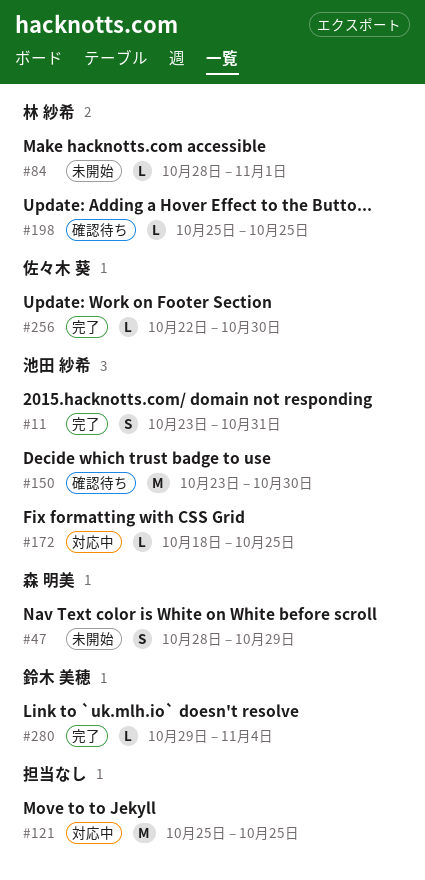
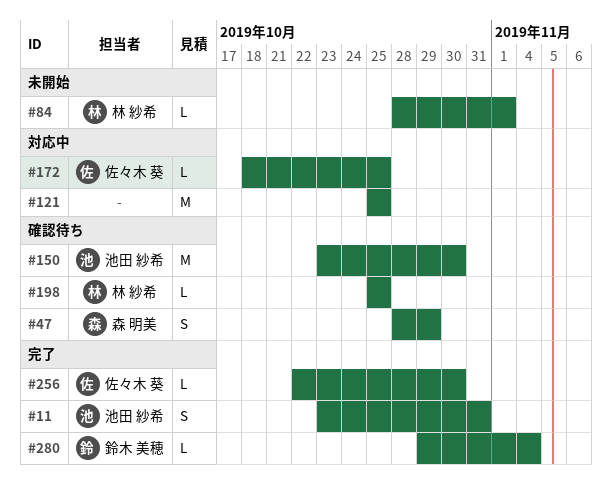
#47, status: 未開始 -> 確認待ち
#172, owner: 池田 紗希 -> 佐々木 葵

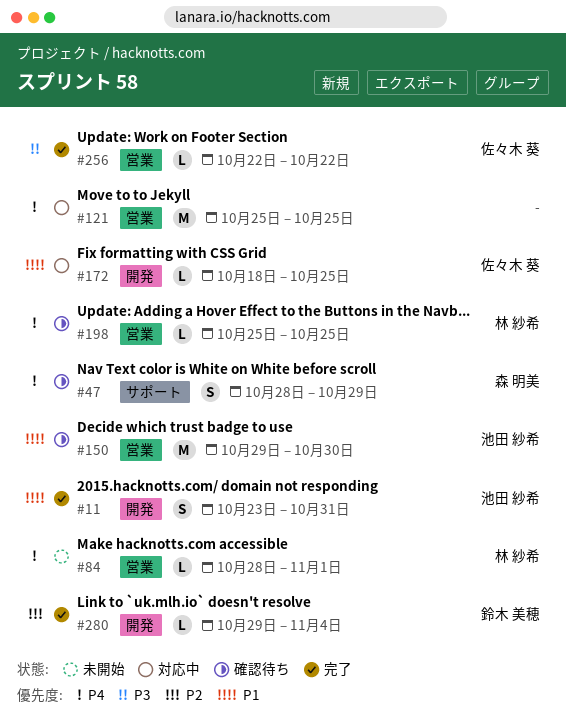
#150, start: Oct 23 -> Oct 29
#256, due: Oct 30 -> Oct 22

